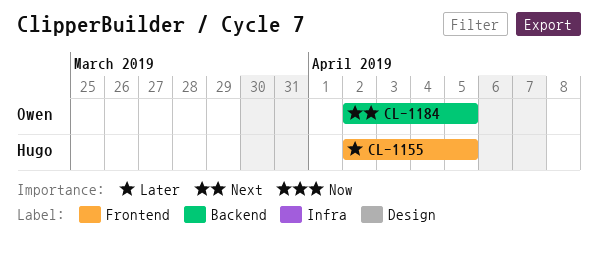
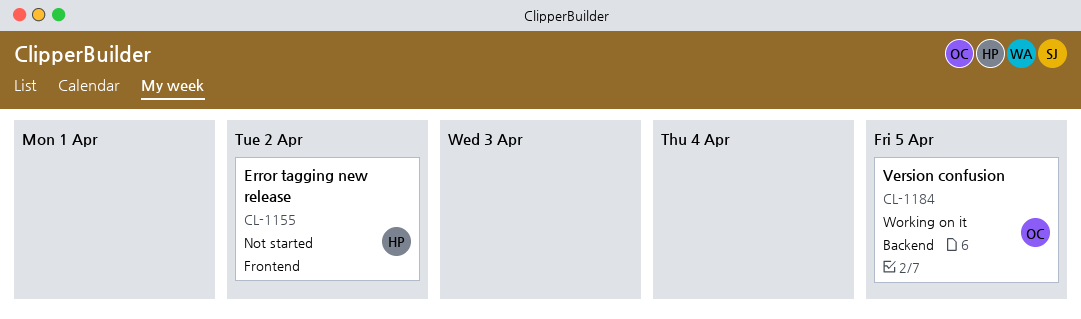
CL-1155, due: Apr 5 -> Apr 2

